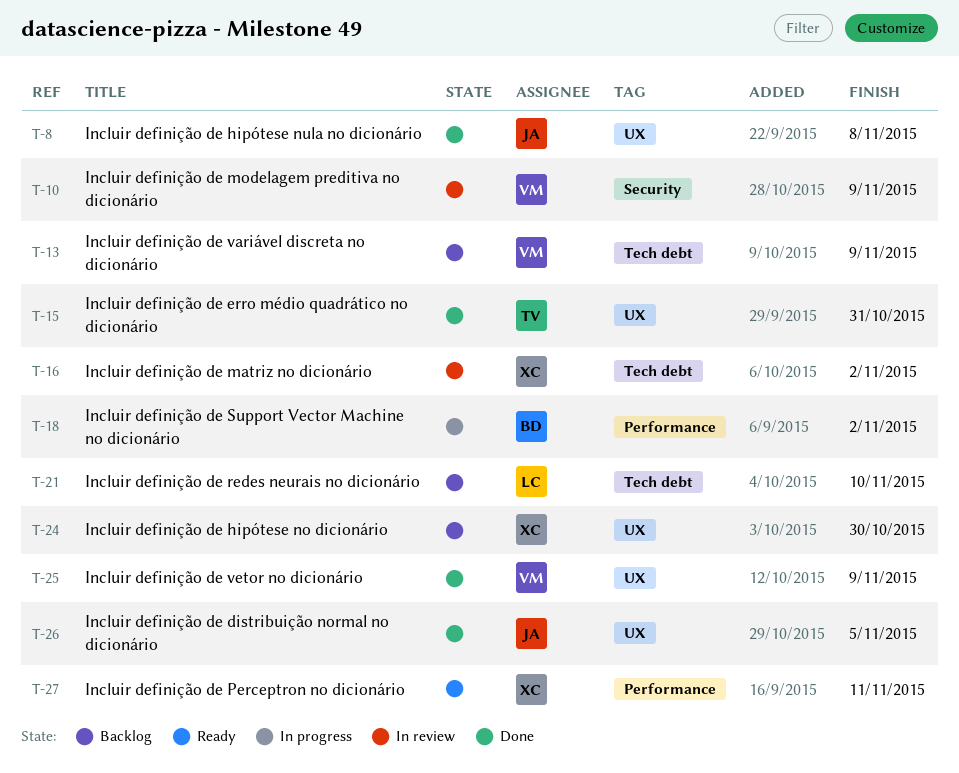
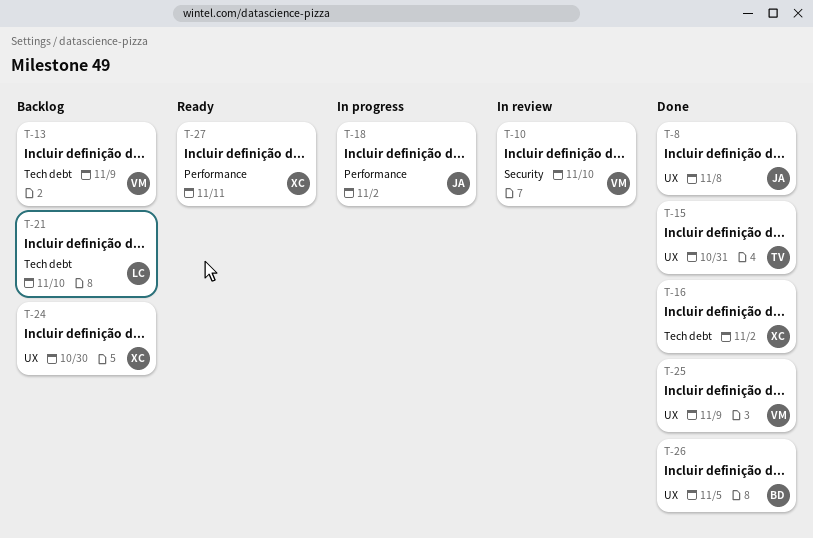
T-10, due: Nov 9 -> Nov 10
T-16, status: In review -> Done
T-18, owner: BD -> JA
T-26, owner: JA -> BD

